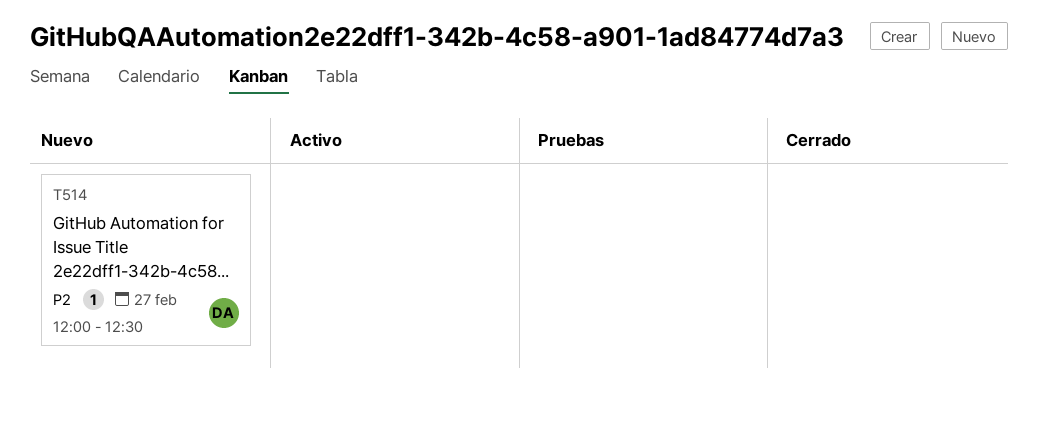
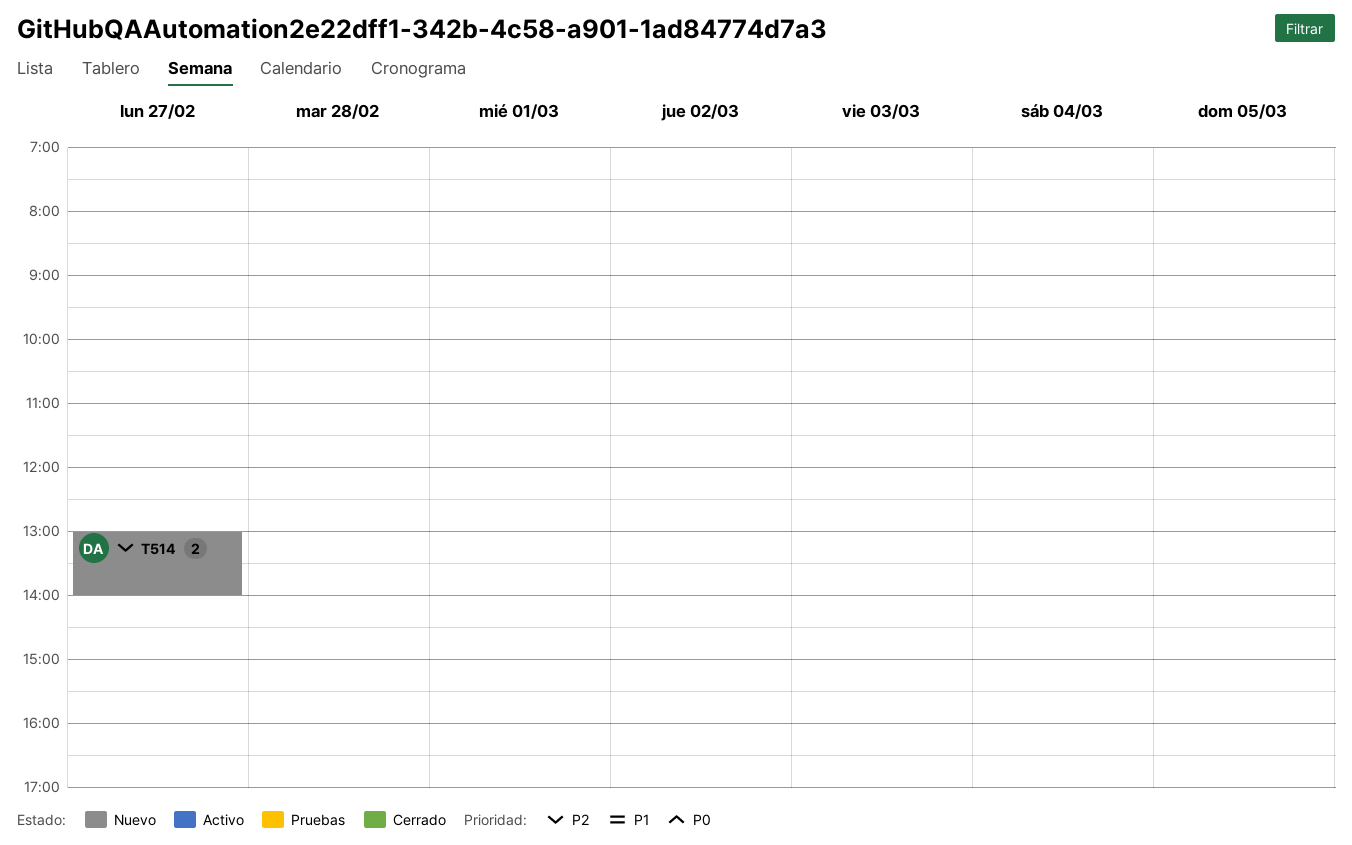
T514, estimate: 1 -> 2
T514, begins: 12:00 -> 13:00
T514, ends: 12:30 -> 14:00

